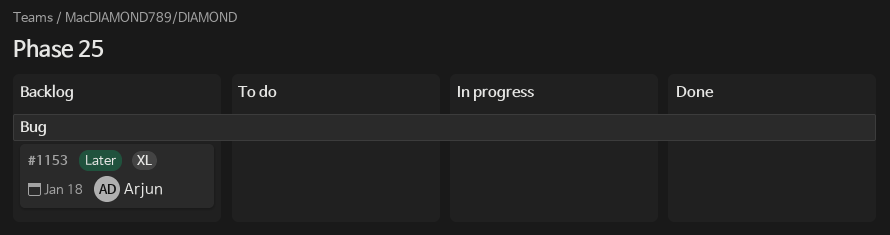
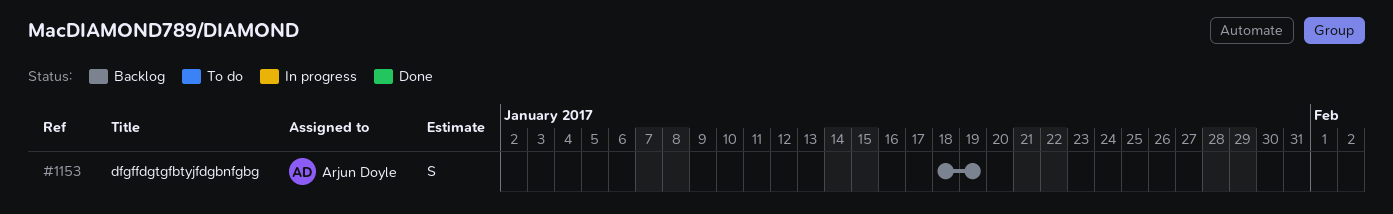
#1153, estimate: XL -> S
#1153, due: Jan 18 -> Jan 19

